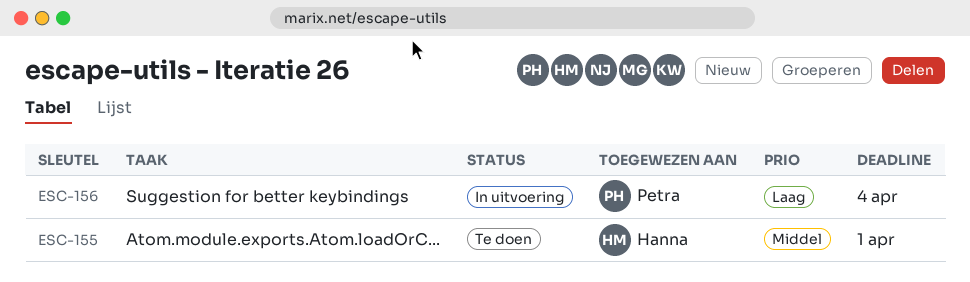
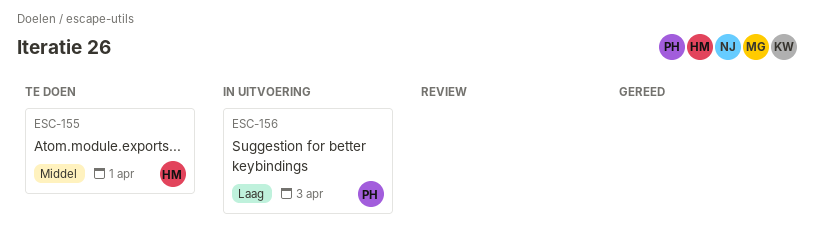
ESC-156, due: Apr 4 -> Apr 3

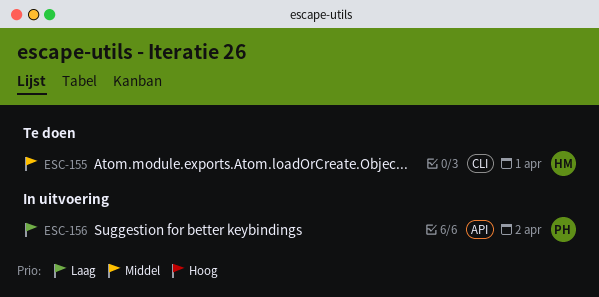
ESC-156, due: Apr 3 -> Apr 2

